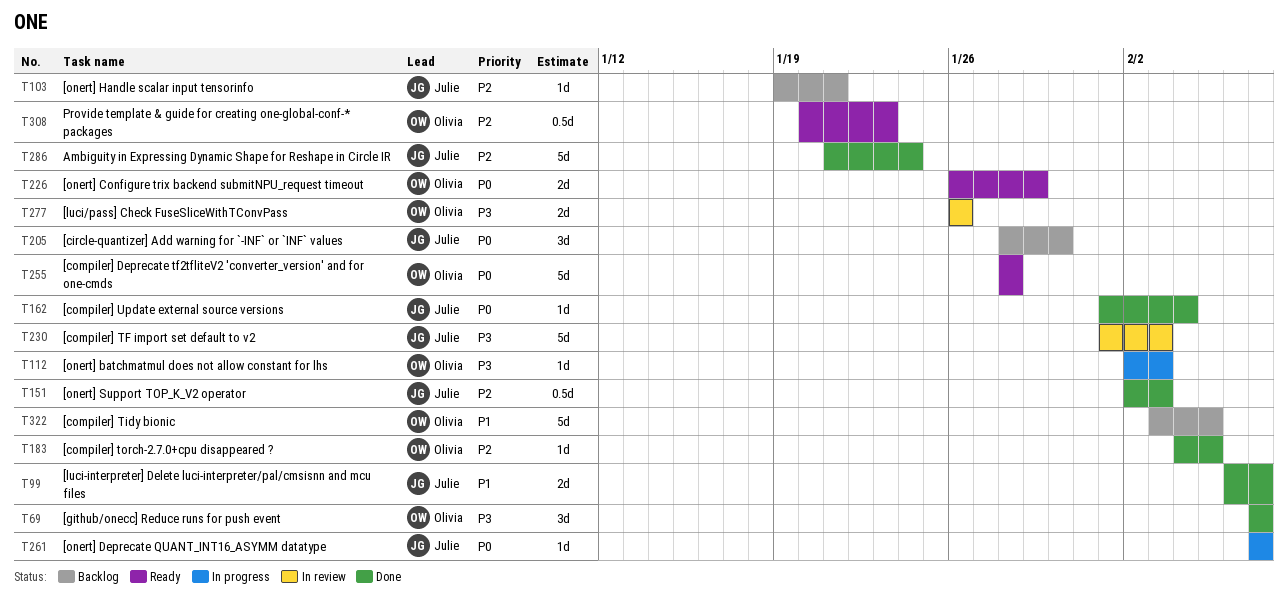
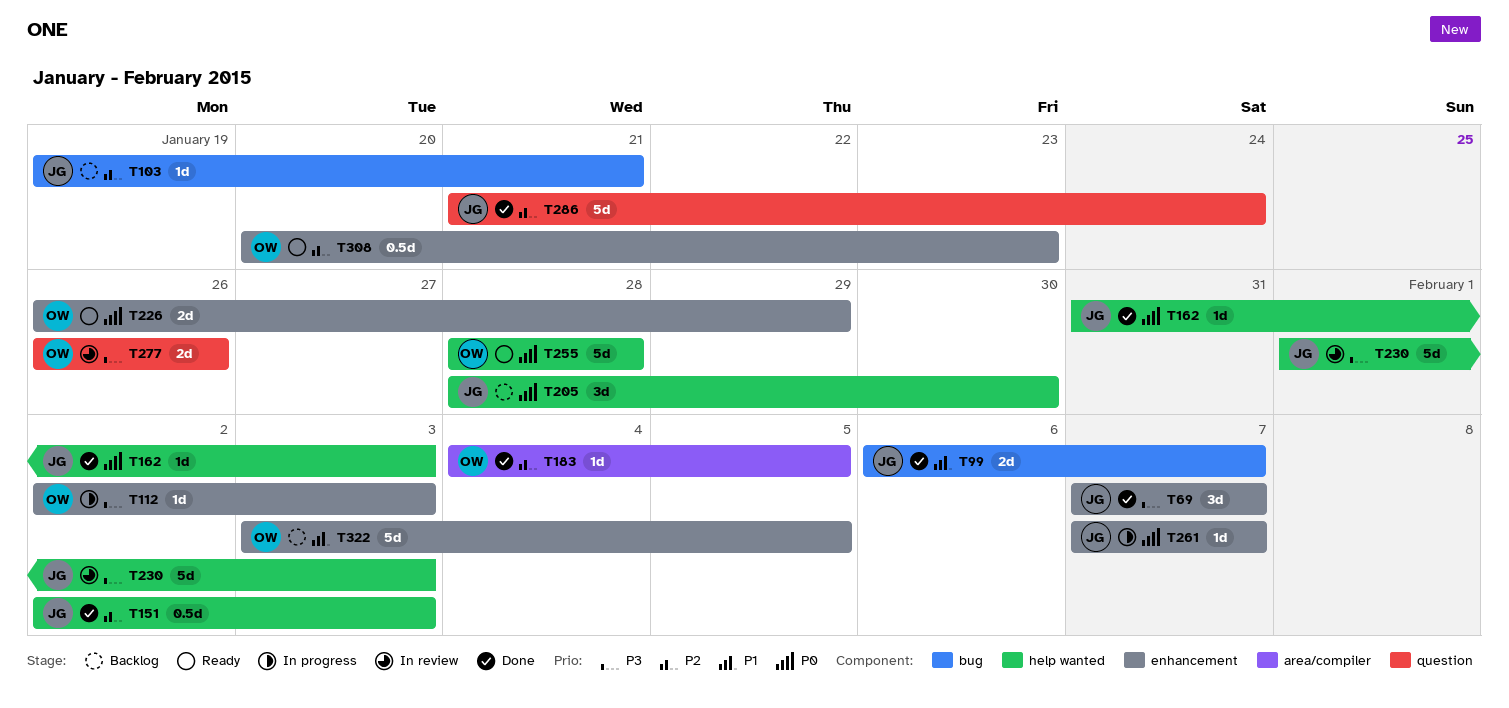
T69, owner: Olivia -> Julie
T162, start: Feb 1 -> Jan 31
T162, due: Feb 4 -> Feb 3

